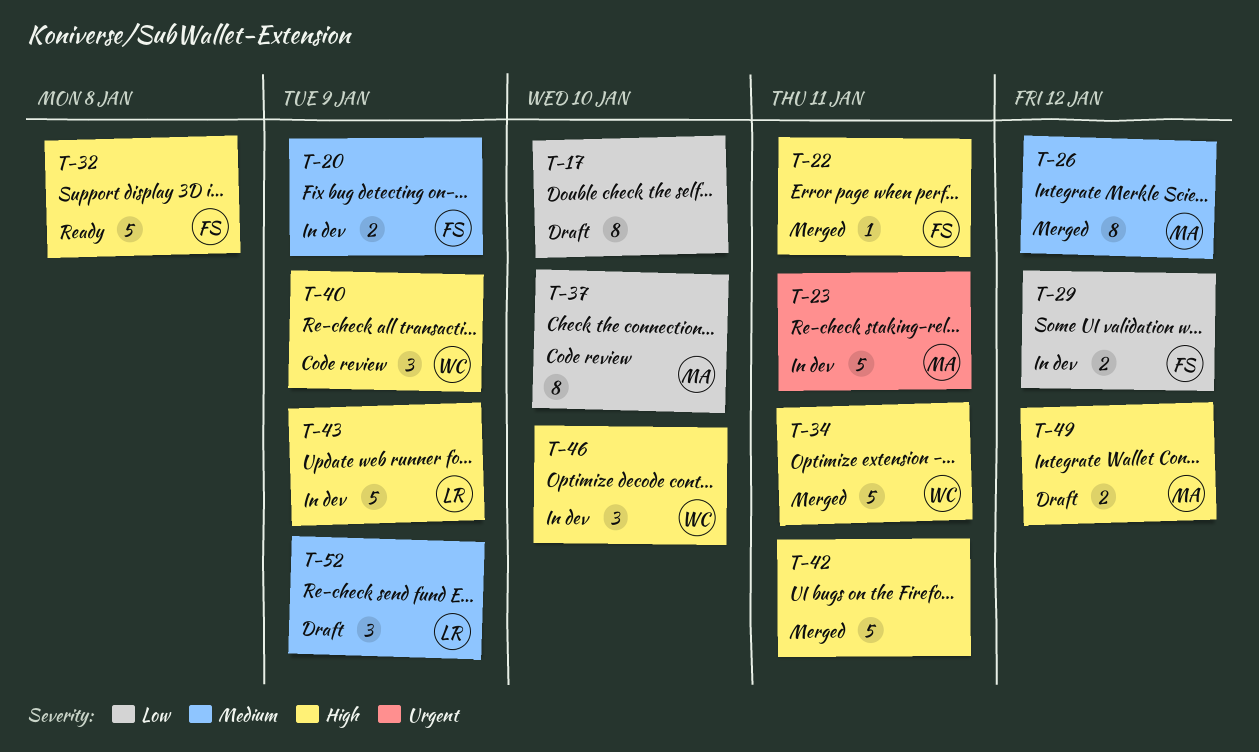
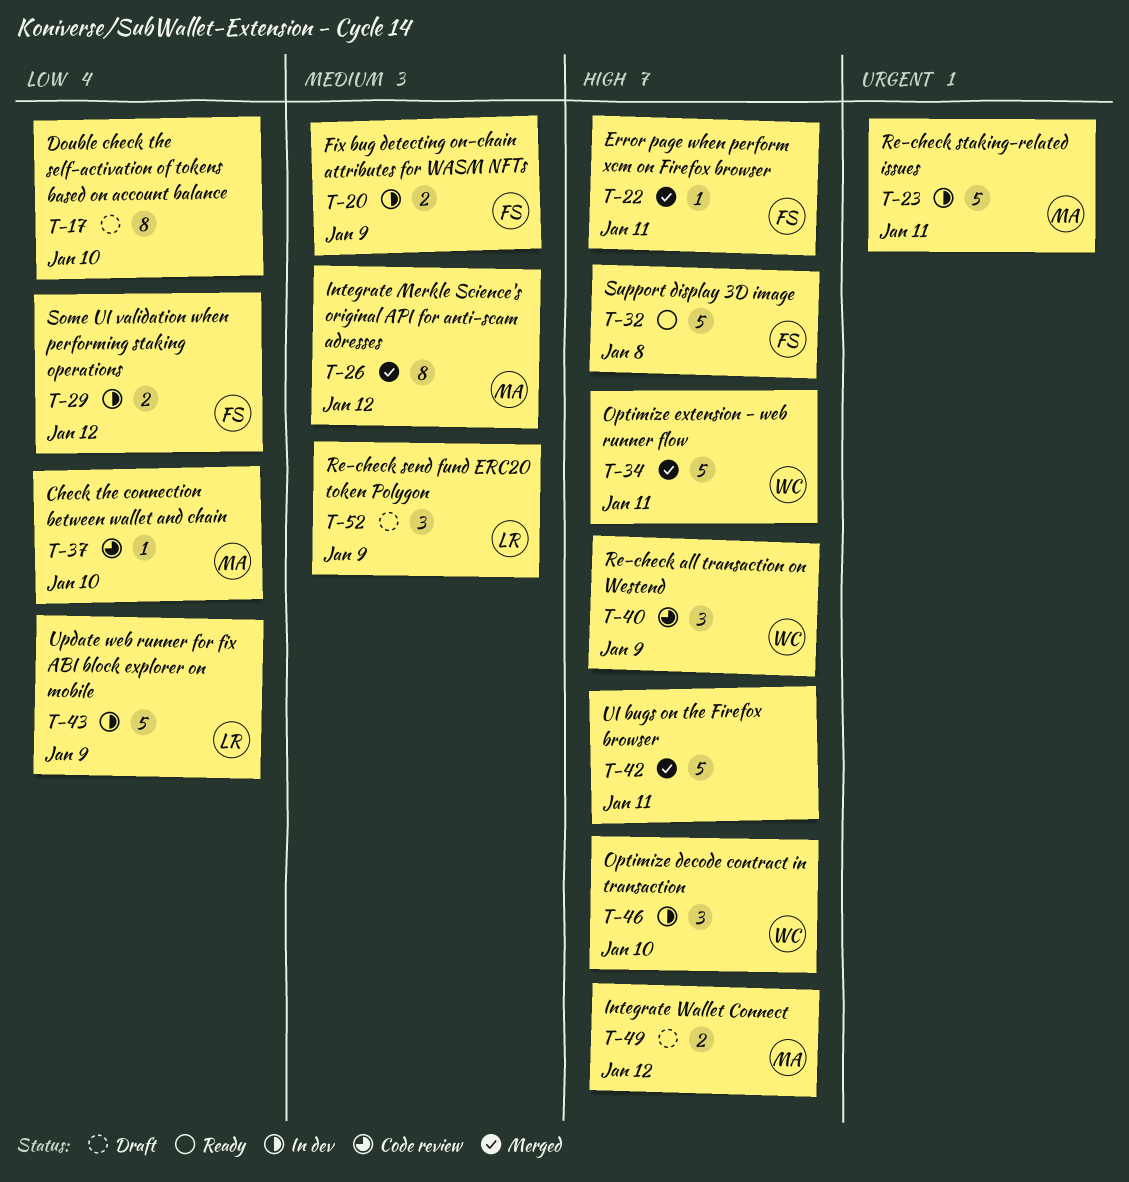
T-37, estimate: 8 -> 1
T-43, priority: High -> Low

